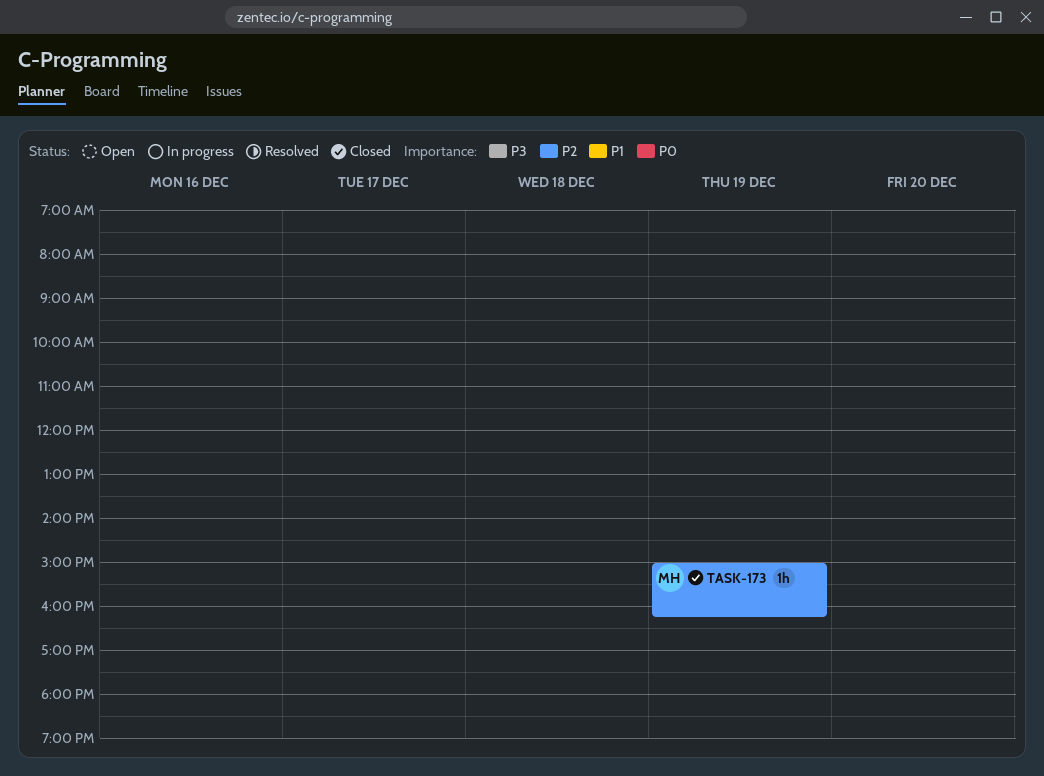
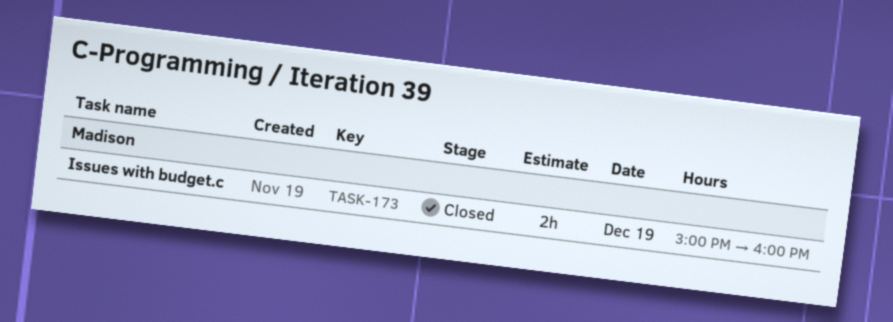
TASK-173, estimate: 1h -> 2h
TASK-173, ends: 16:15 -> 16:00

